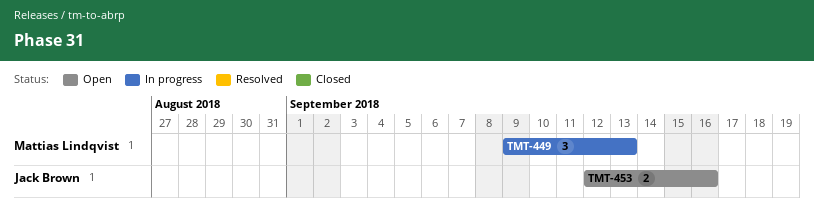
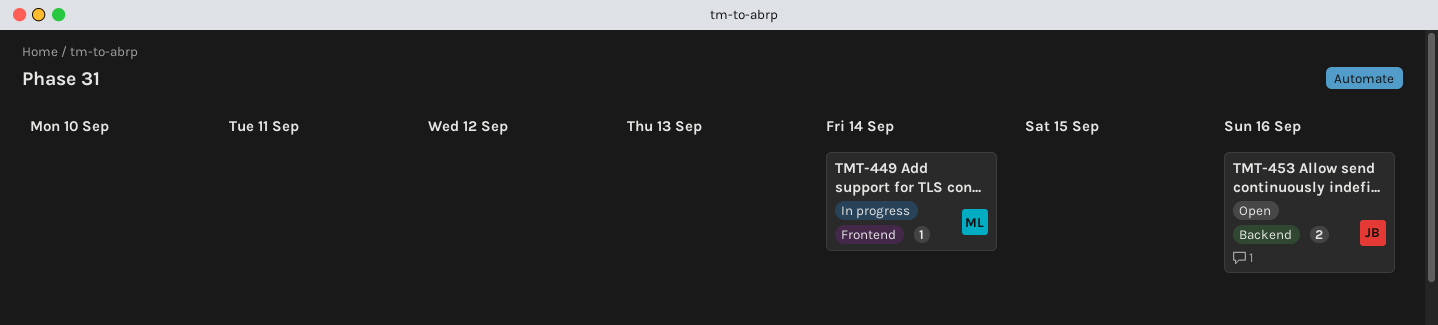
TMT-449, estimate: 3 -> 1
TMT-449, due: Sep 13 -> Sep 14

